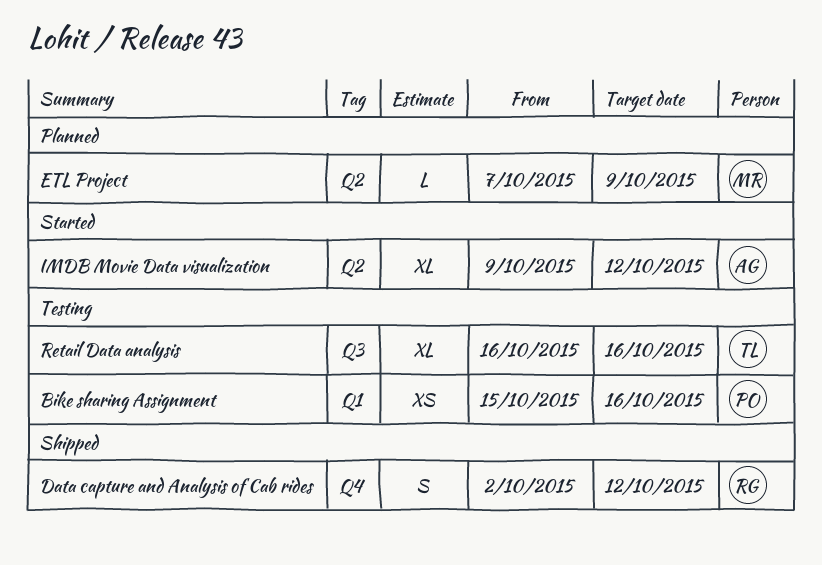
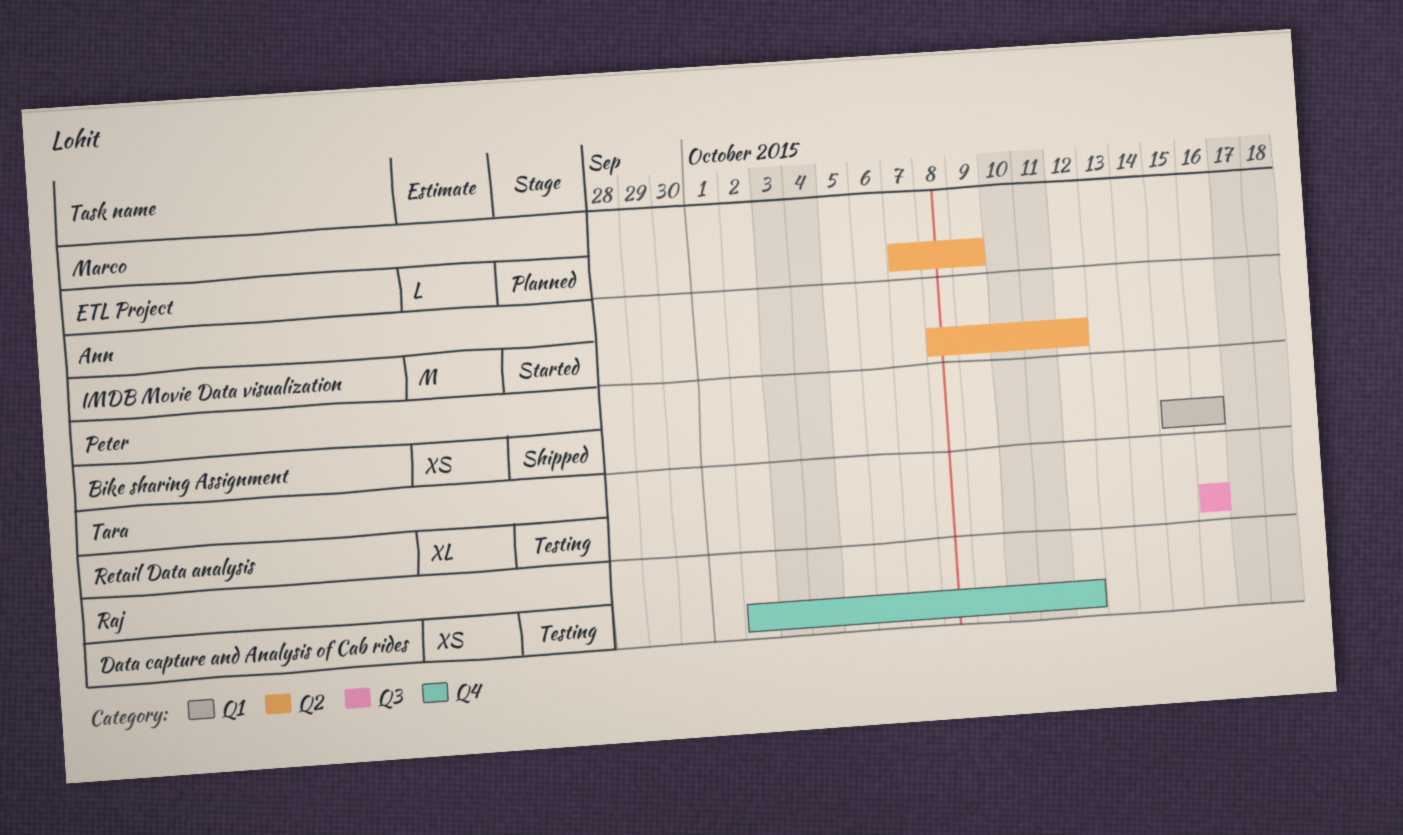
Bike sharing Assignment, status: Testing -> Shipped
Data capture and Analysis of Cab rides, status: Shipped -> Testing
Data capture and Analysis of Cab rides, estimate: S -> XS
IMDB Movie Data visualization, estimate: XL -> M
IMDB Movie Data visualization, start: Oct 9 -> Oct 8

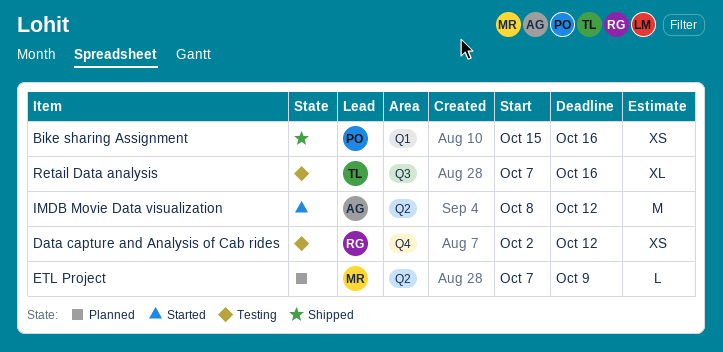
Retail Data analysis, start: Oct 16 -> Oct 7

